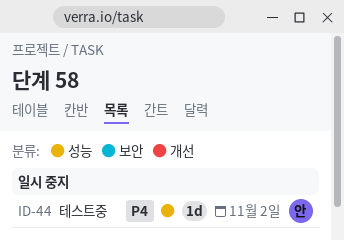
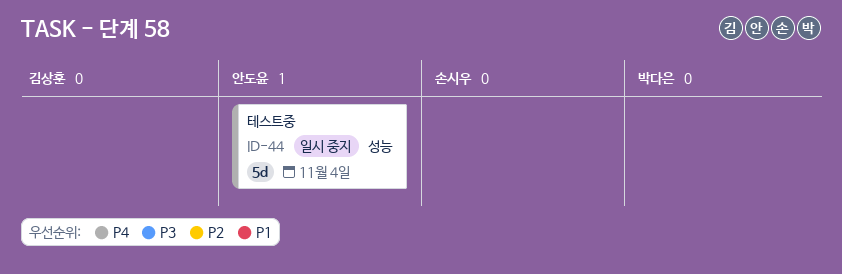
ID-44, estimate: 1d -> 5d
ID-44, due: Nov 2 -> Nov 4

